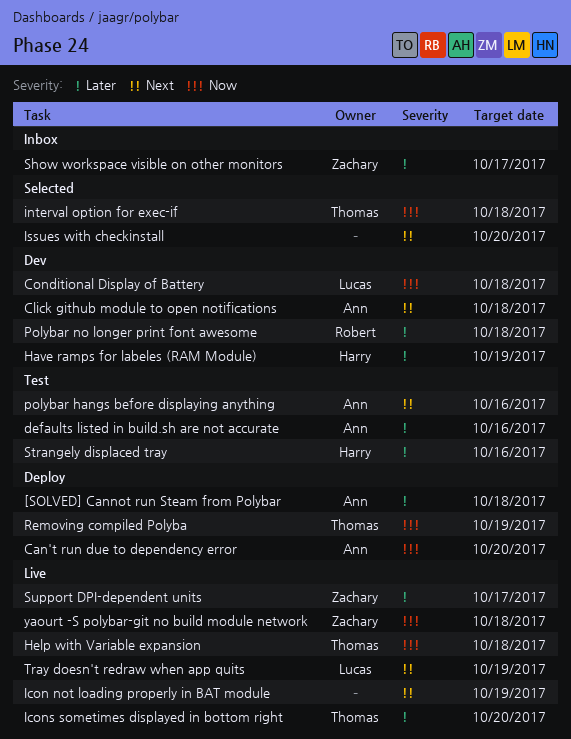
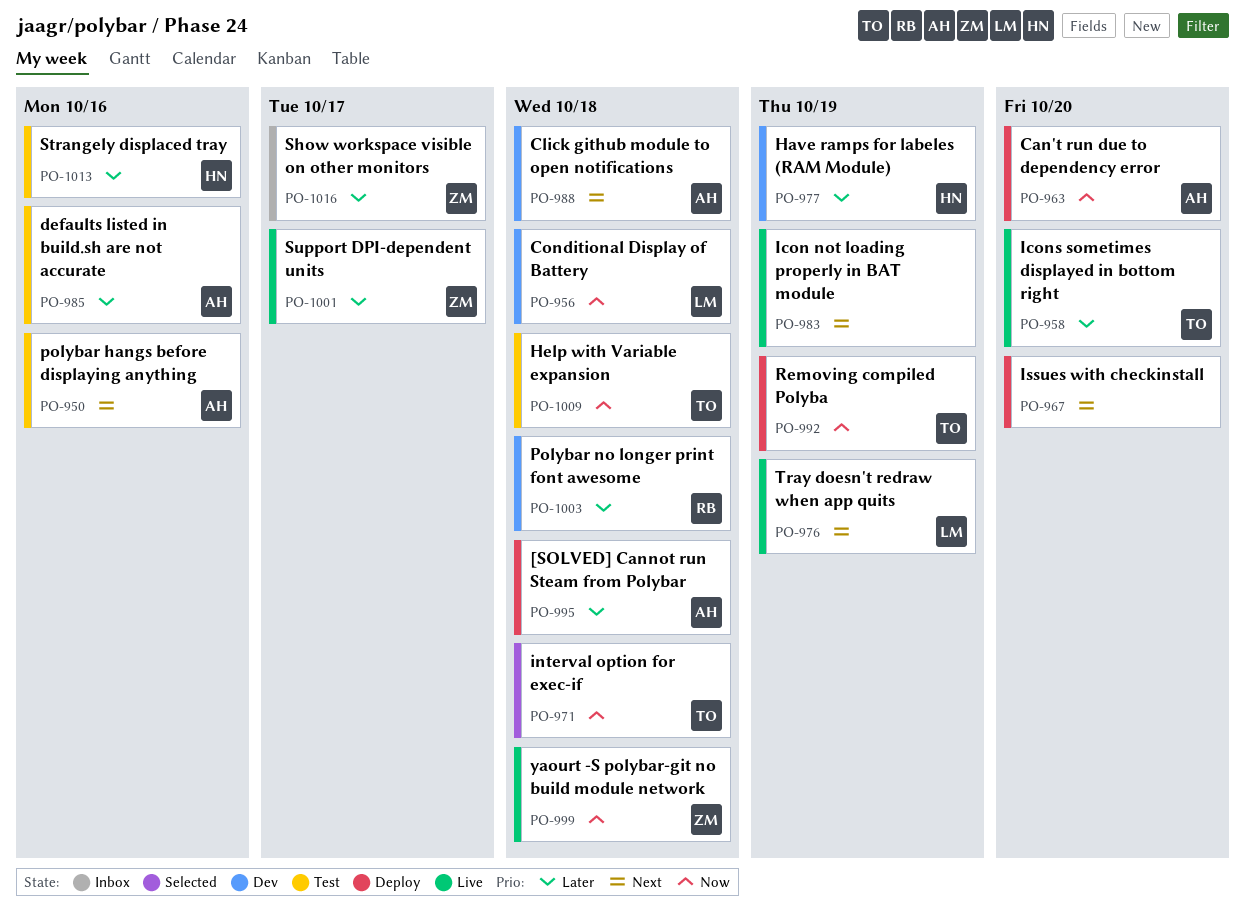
Help with Variable expansion, status: Live -> Test
Issues with checkinstall, status: Selected -> Deploy

